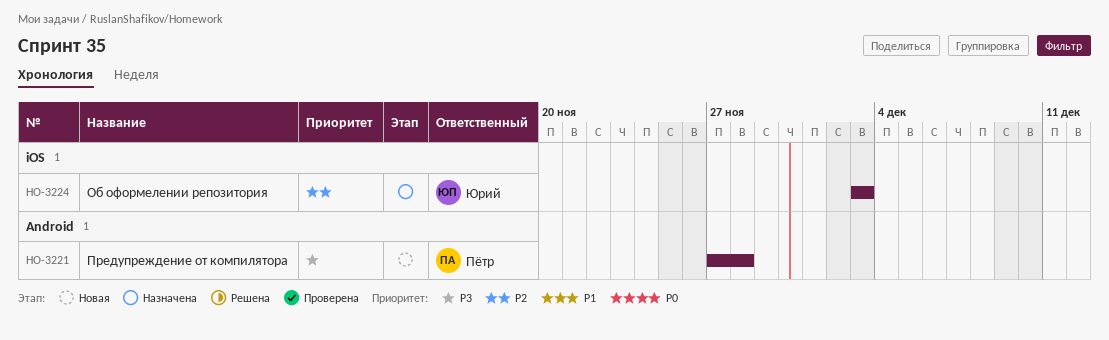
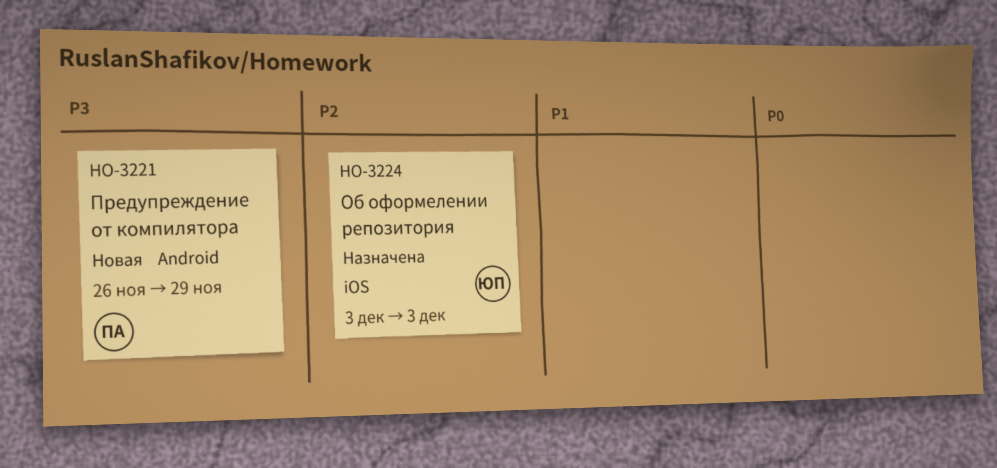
HO-3221, start: Nov 27 -> Nov 26
HO-3221, due: Nov 28 -> Nov 29

